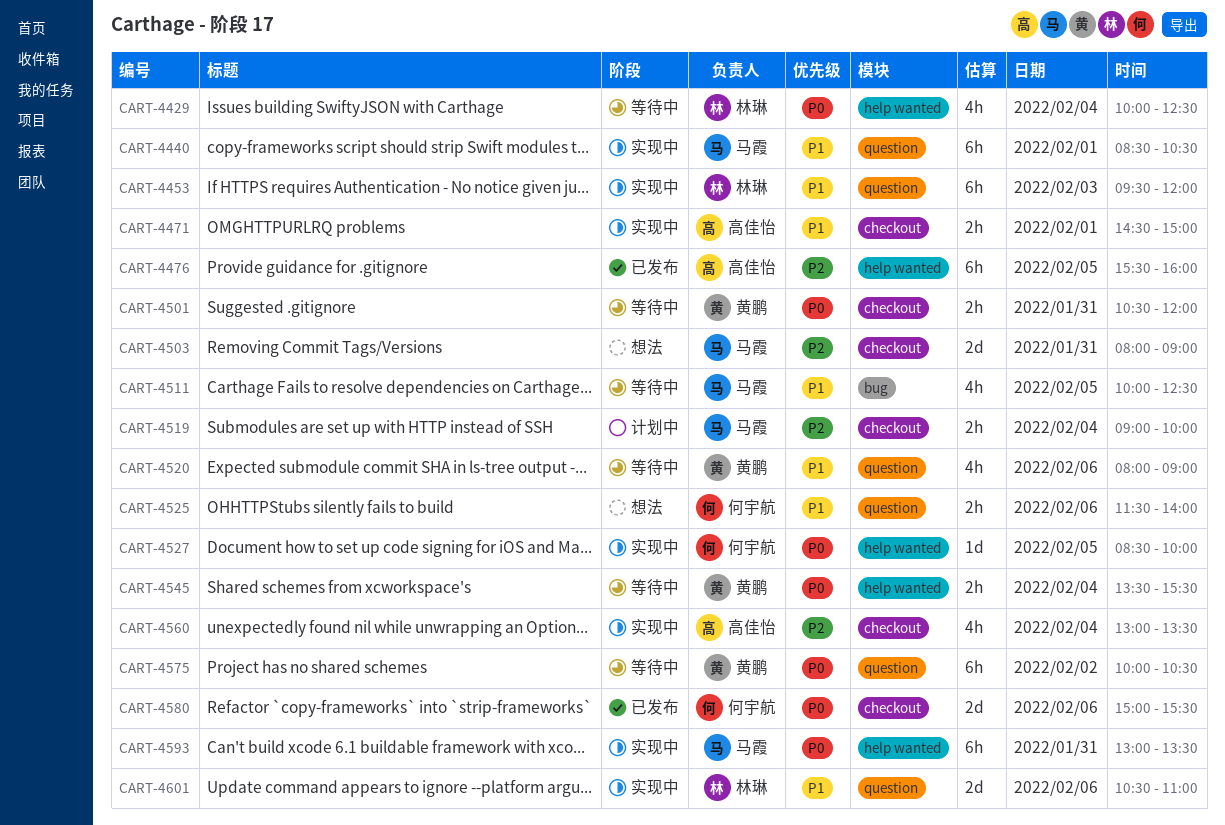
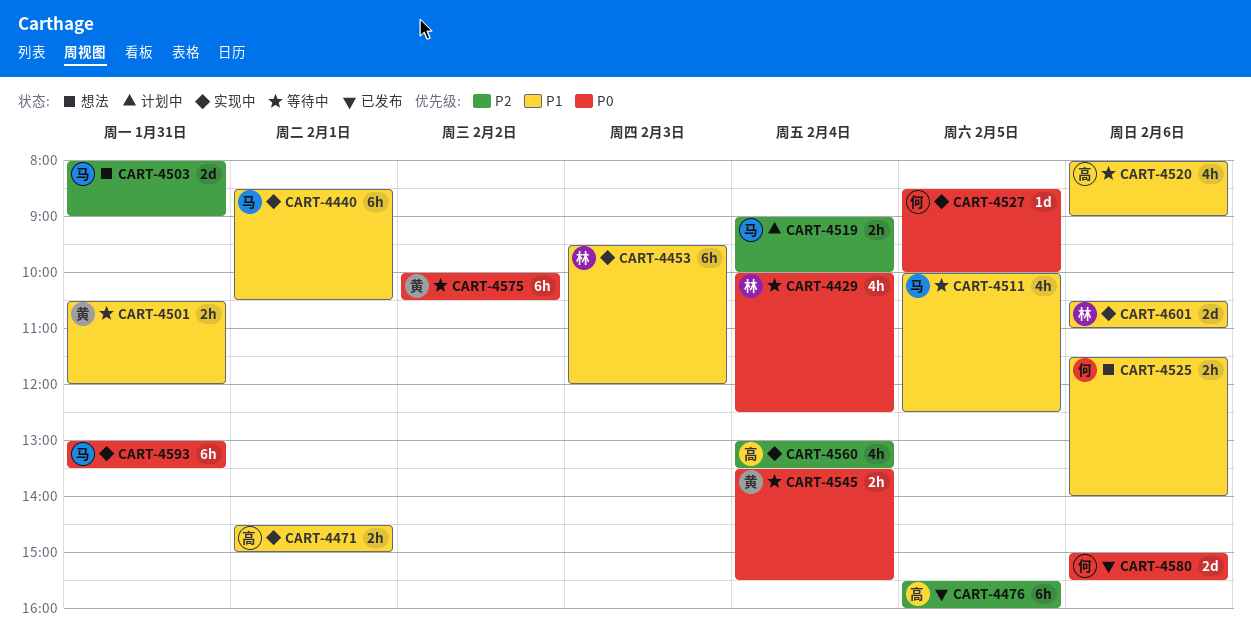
CART-4501, priority: P0 -> P1
CART-4520, owner: 黄鹏 -> 高佳怡

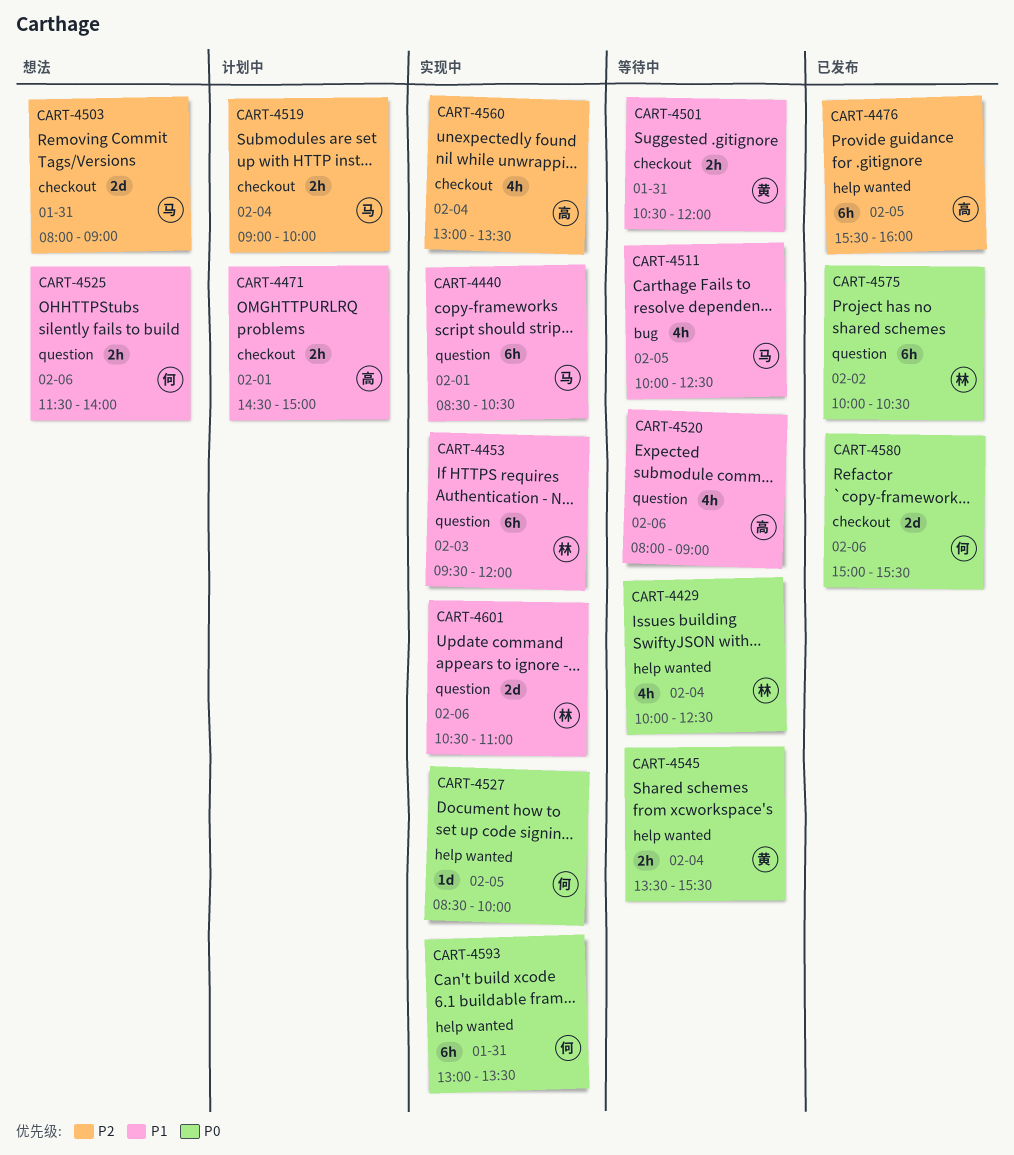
CART-4471, status: 实现中 -> 计划中
CART-4575, status: 等待中 -> 已发布
CART-4575, owner: 黄 -> 林
CART-4593, owner: 马 -> 何

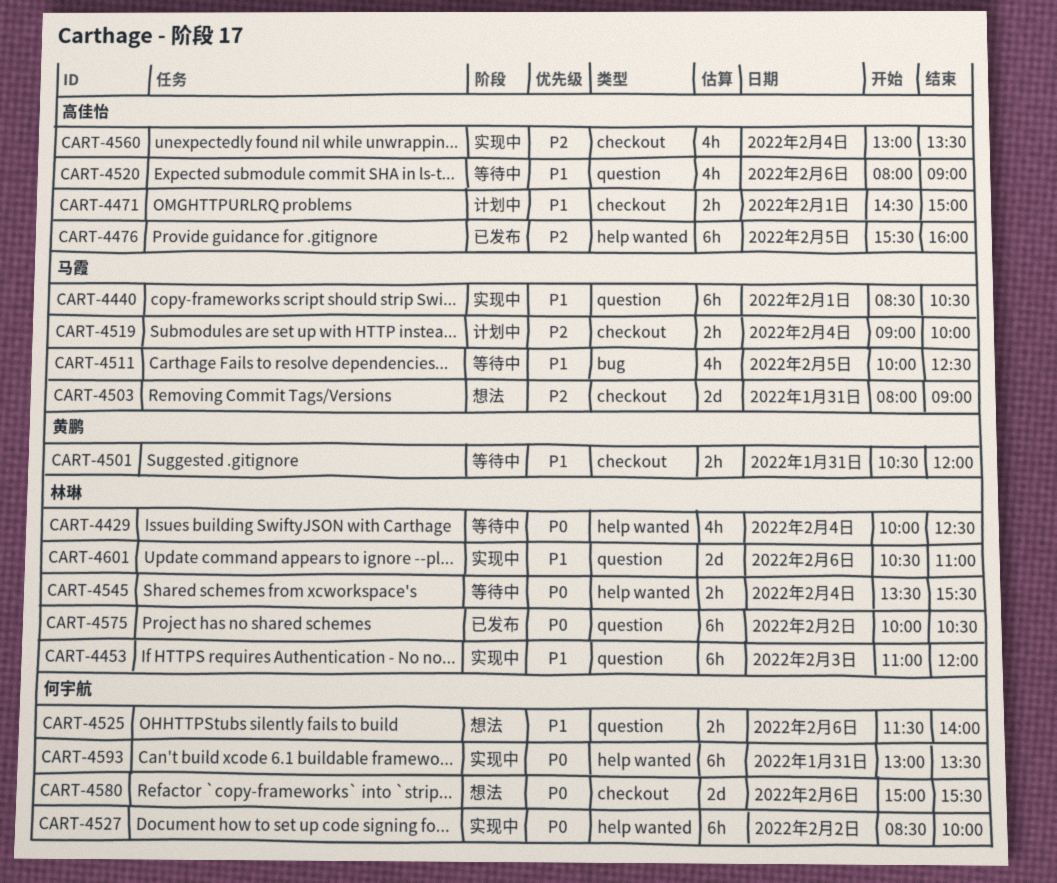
CART-4453, begins: 09:30 -> 11:00
CART-4527, estimate: 1d -> 6h
CART-4527, day: Feb 5 -> Feb 2
CART-4545, owner: 黄鹏 -> 林琳
CART-4580, status: 已发布 -> 想法

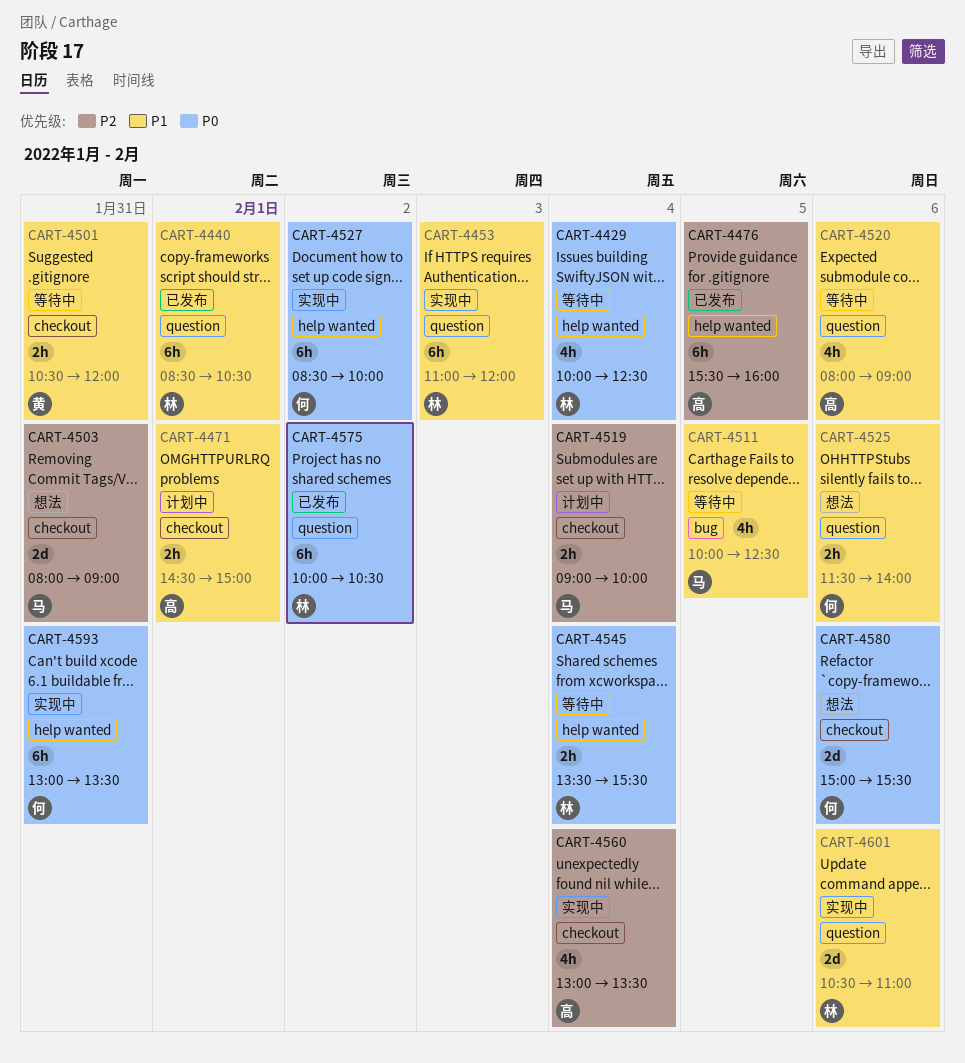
CART-4440, status: 实现中 -> 已发布
CART-4440, owner: 马霞 -> 林琳

